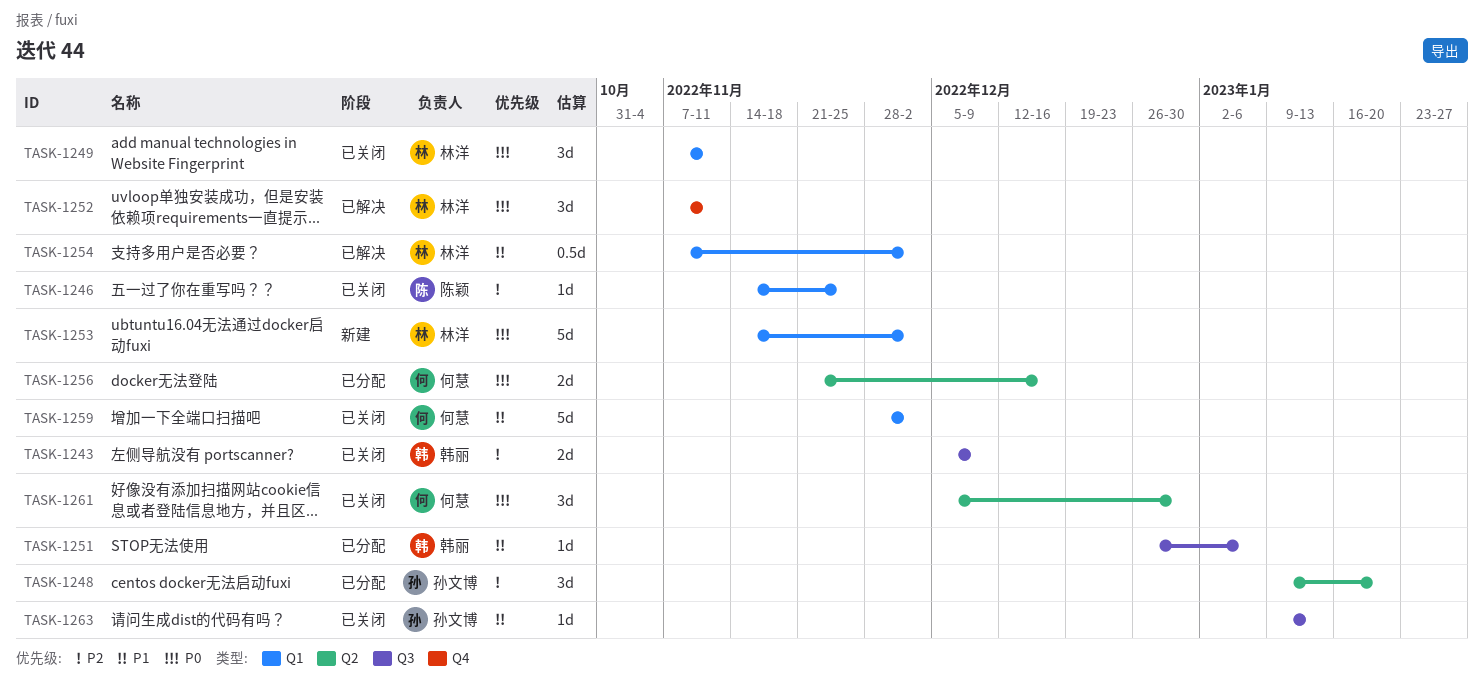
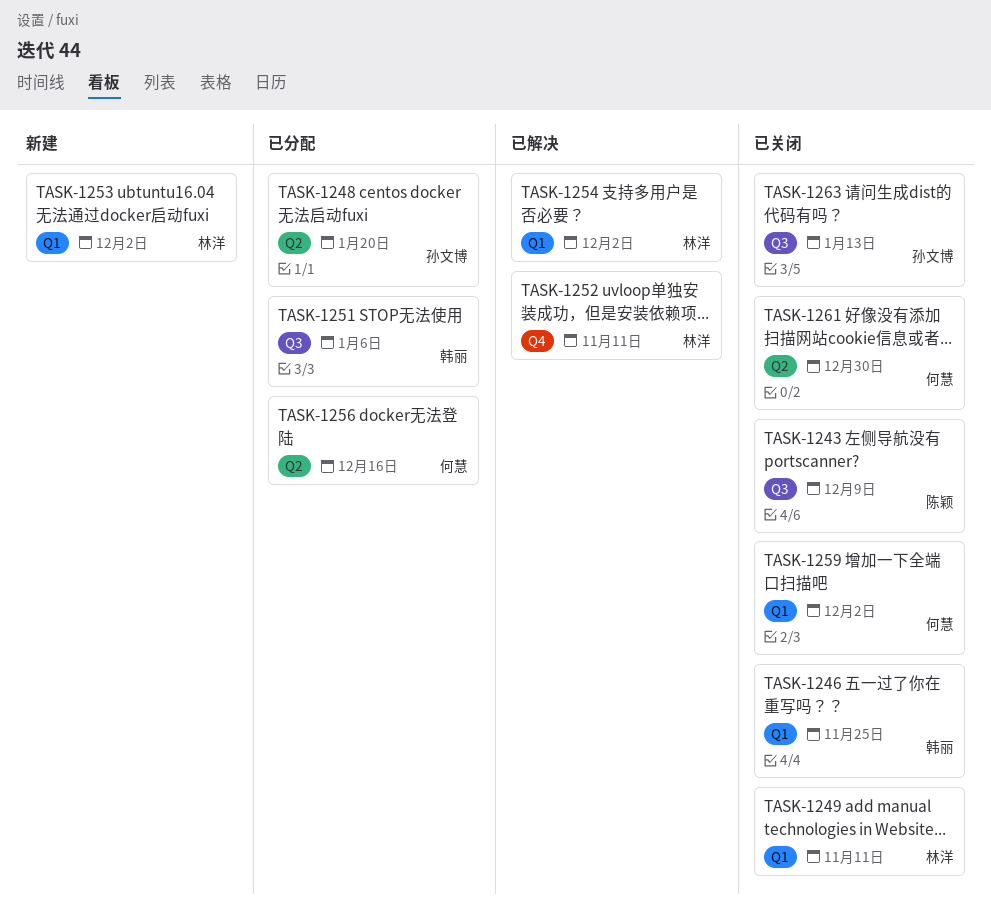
TASK-1243, owner: 韩丽 -> 陈颖
TASK-1246, owner: 陈颖 -> 韩丽

